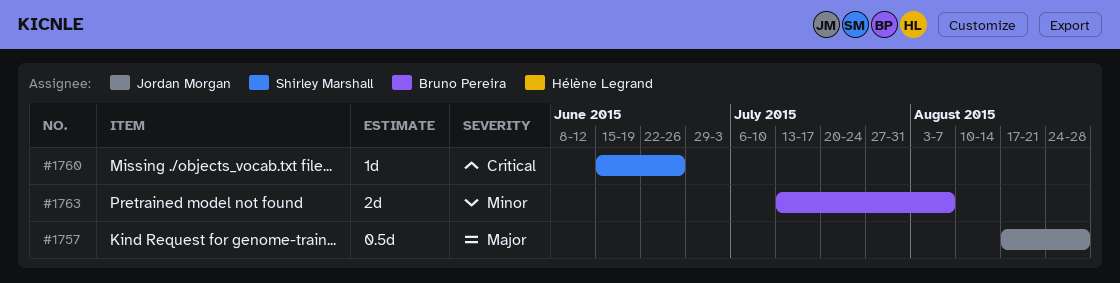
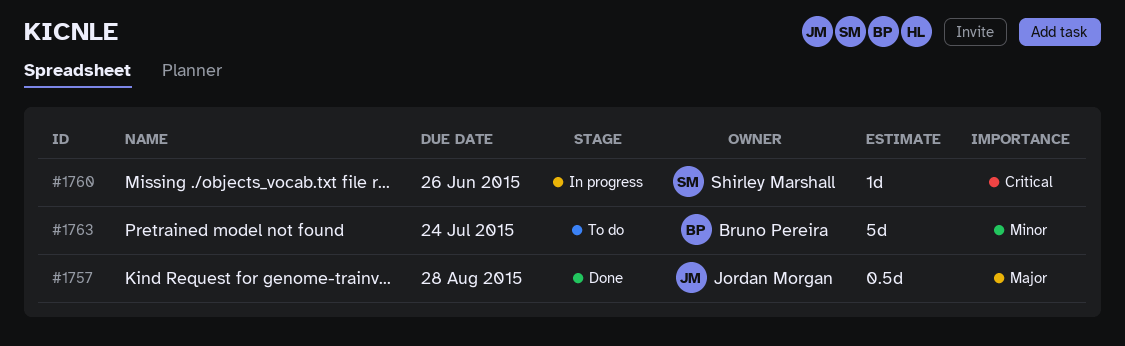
#1763, estimate: 2d -> 5d
#1763, due: Aug 7 -> Jul 24

